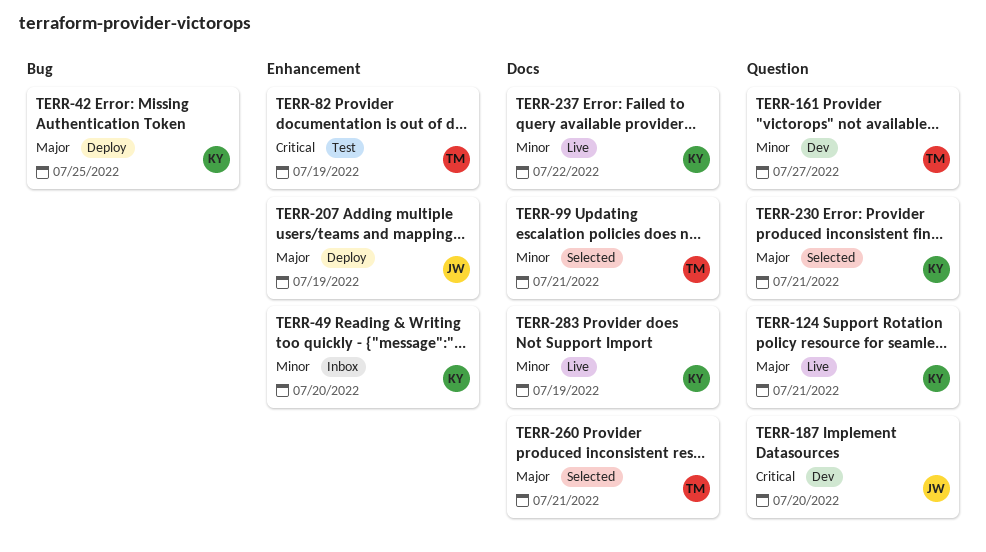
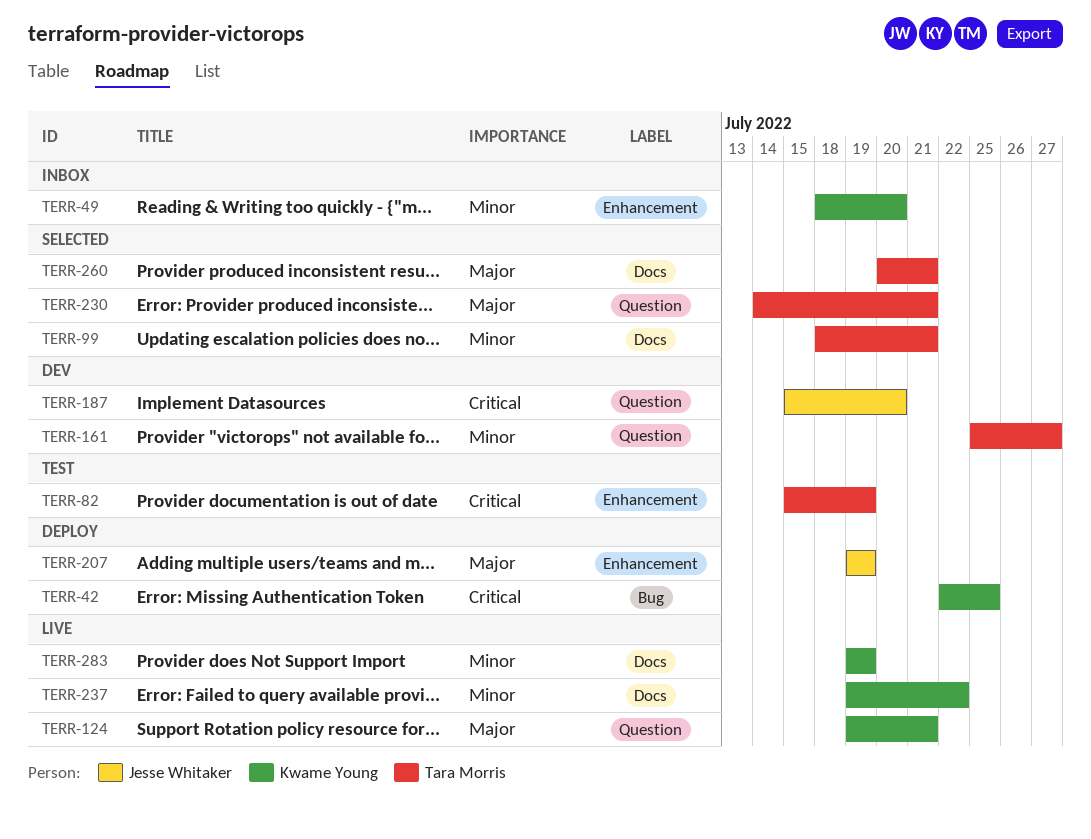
TERR-42, priority: Major -> Critical
TERR-230, owner: Kwame Young -> Tara Morris

